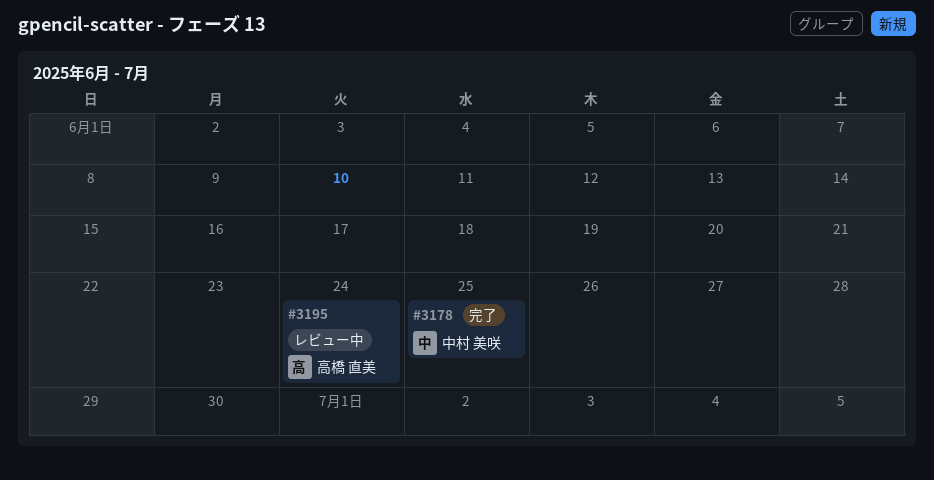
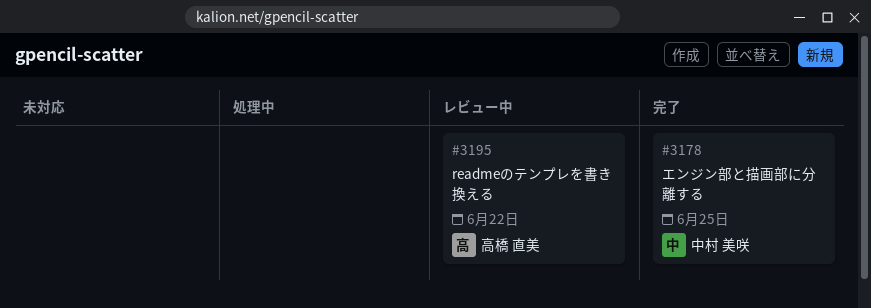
#3195, due: Jun 24 -> Jun 22

